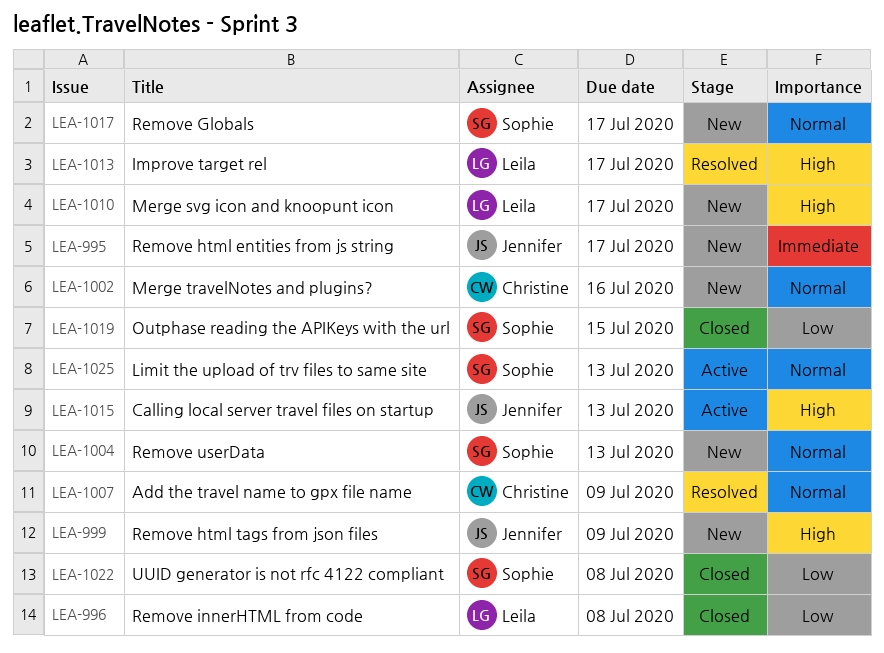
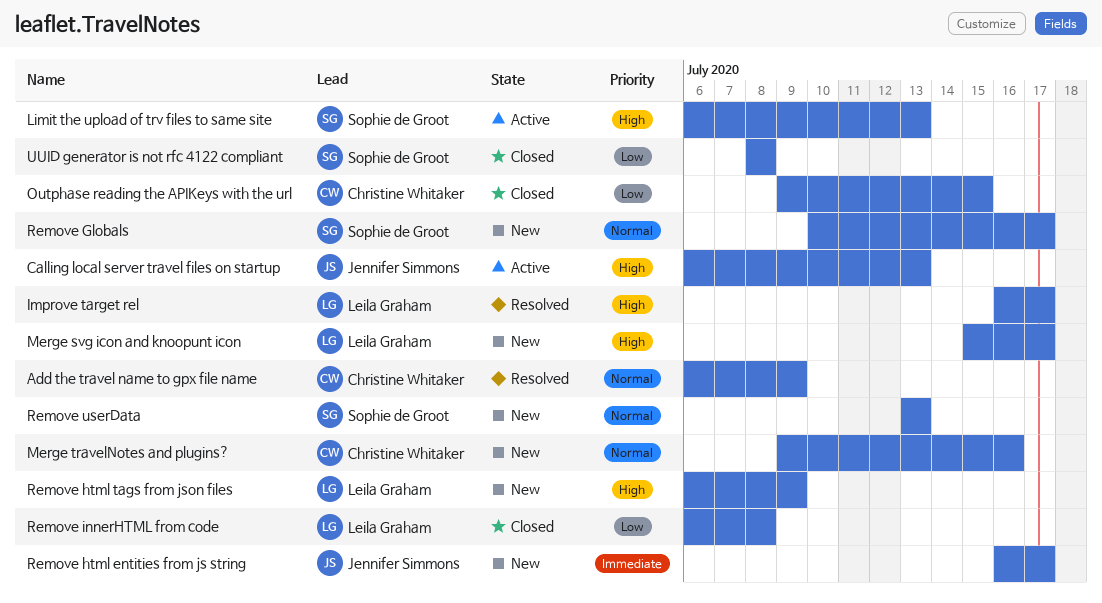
Limit the upload of trv files to same site, priority: Normal -> High
Outphase reading the APIKeys with the url, owner: Sophie de Groot -> Christine Whitaker
Remove html tags from json files, owner: Jennifer Simmons -> Leila Graham

